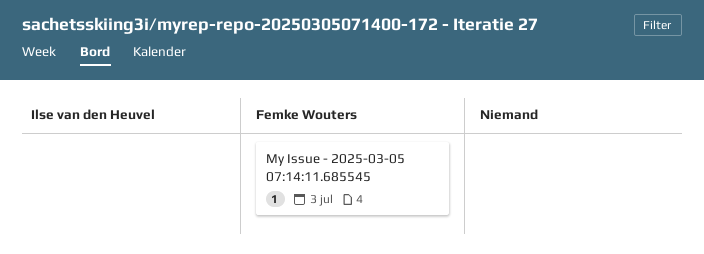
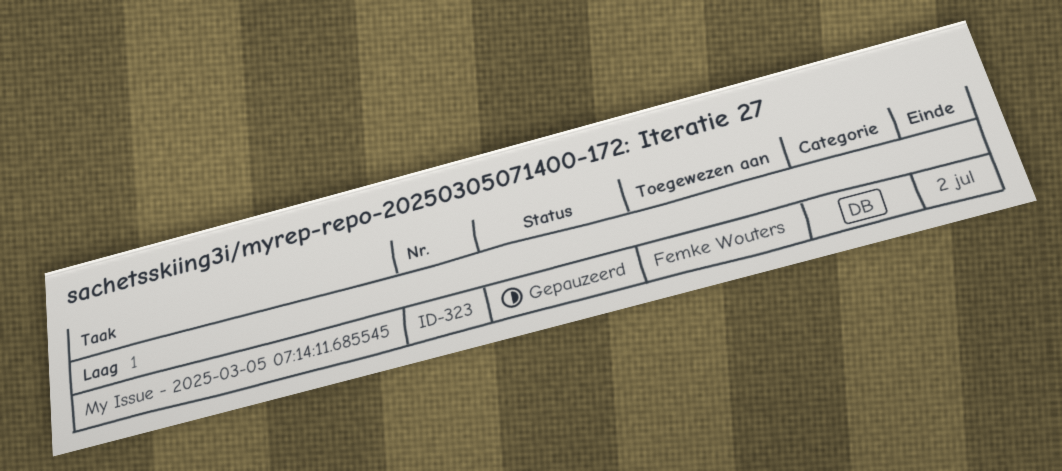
My Issue - 2025-03-05 07:14:11.685545, due: Jul 3 -> Jul 2

